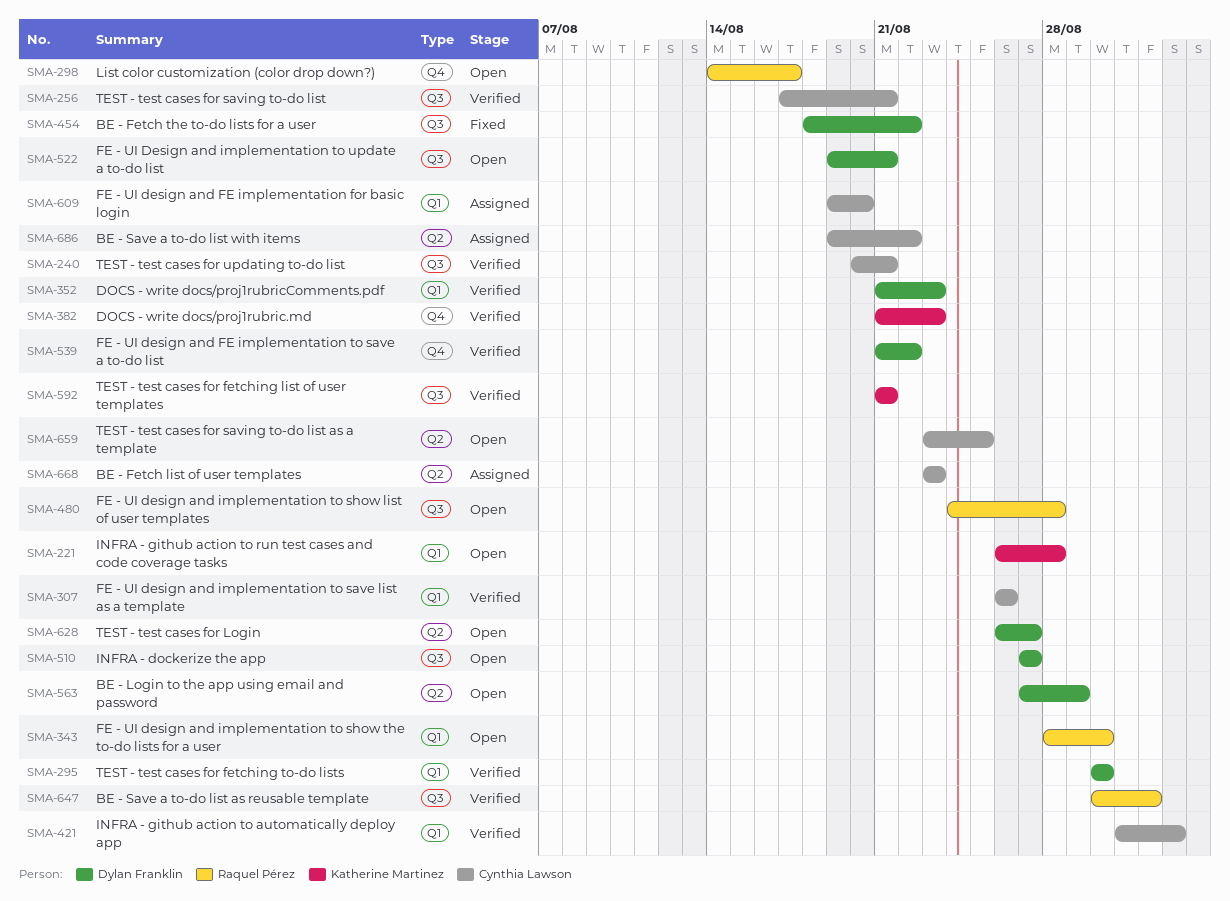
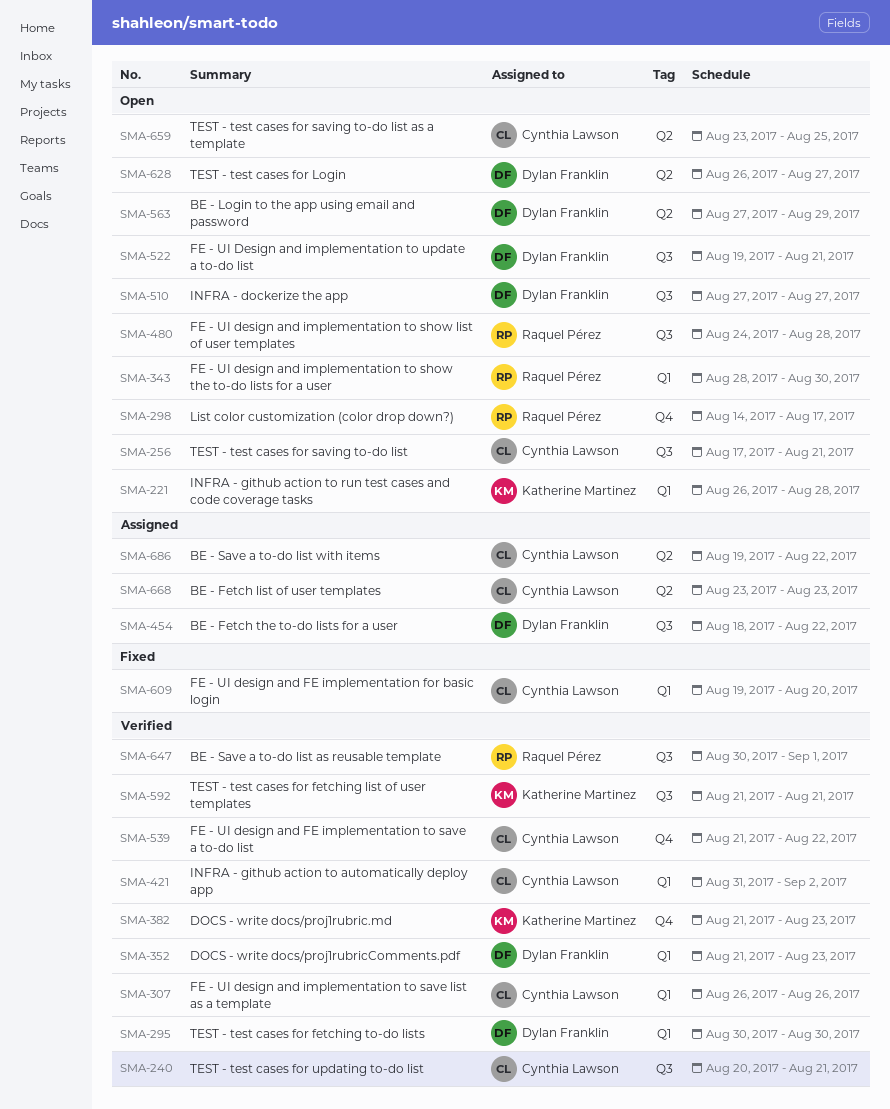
SMA-256, status: Verified -> Open
SMA-454, status: Fixed -> Assigned
SMA-539, owner: Dylan Franklin -> Cynthia Lawson
SMA-609, status: Assigned -> Fixed

